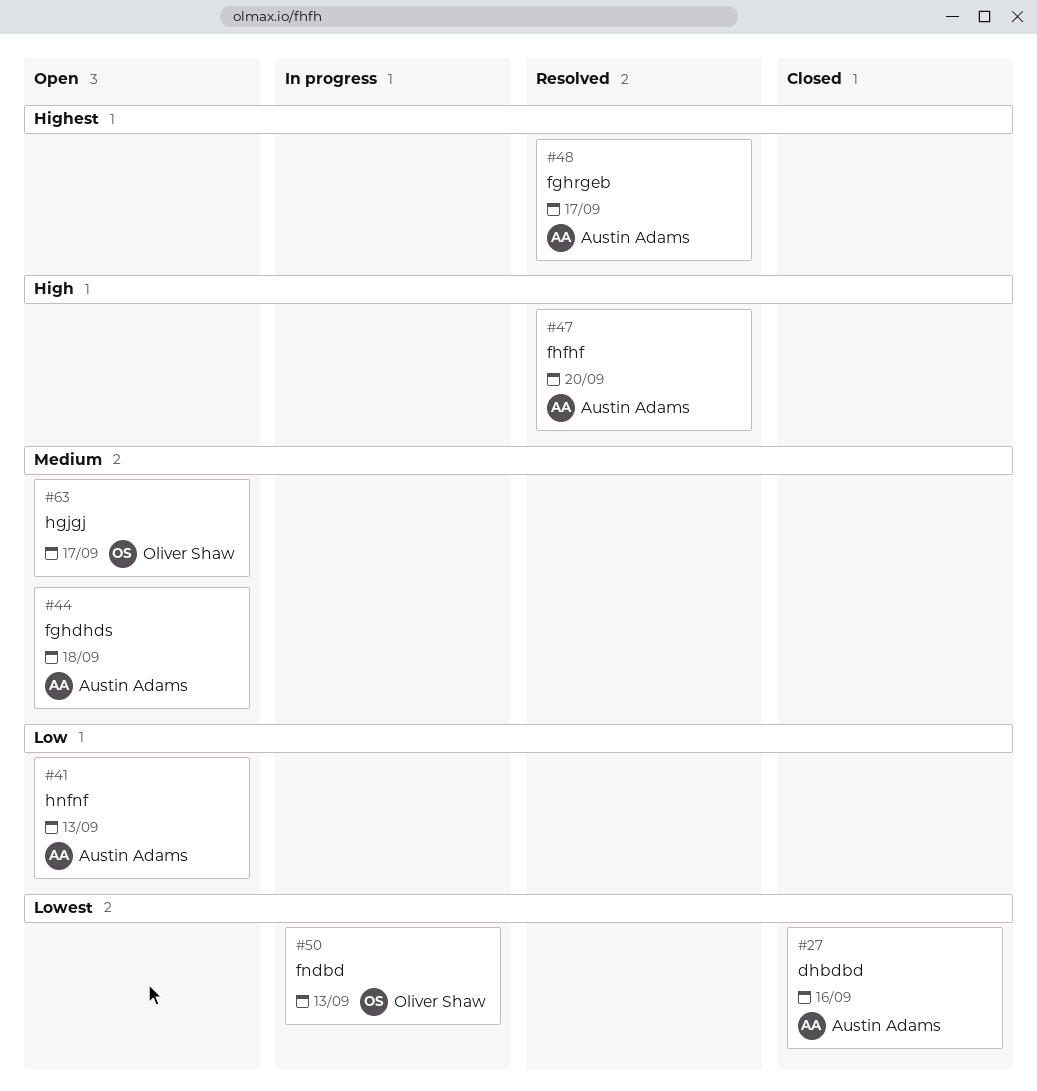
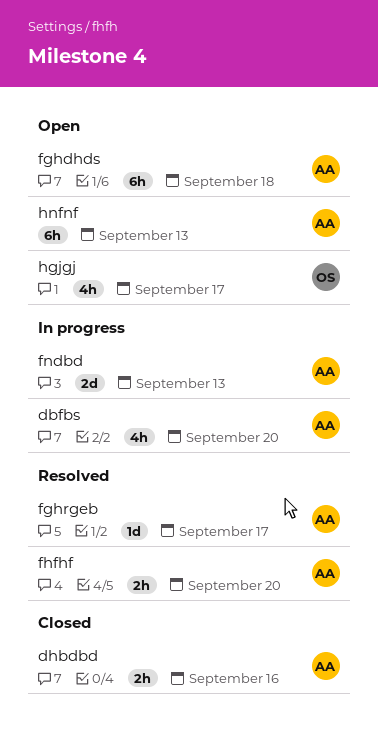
dbfbs: none -> present
fndbd, owner: Oliver Shaw -> Austin Adams

